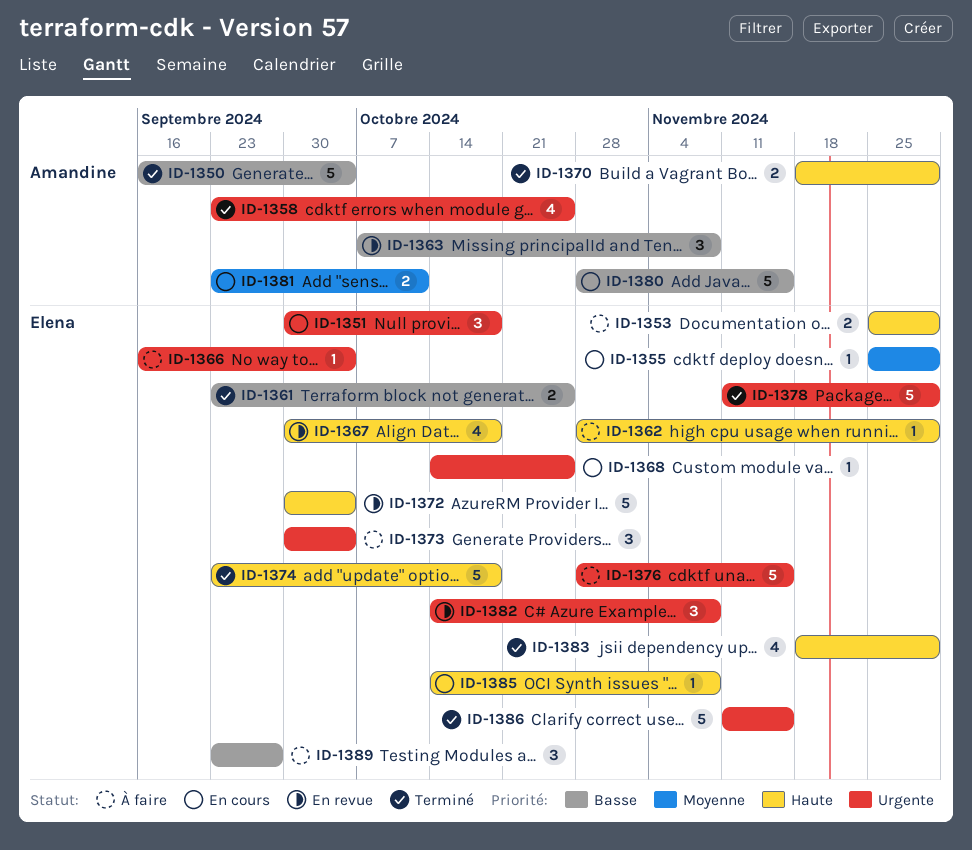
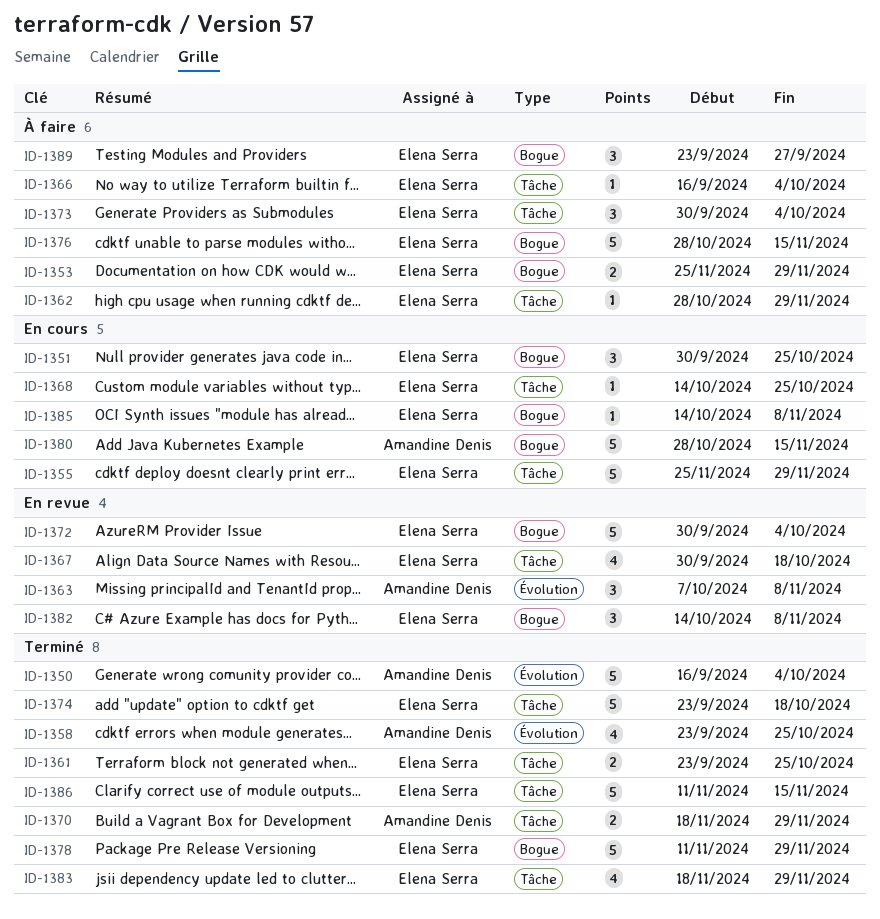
ID-1351, due: Oct 18 -> Oct 25
ID-1355, estimate: 1 -> 5
ID-1381: present -> none

